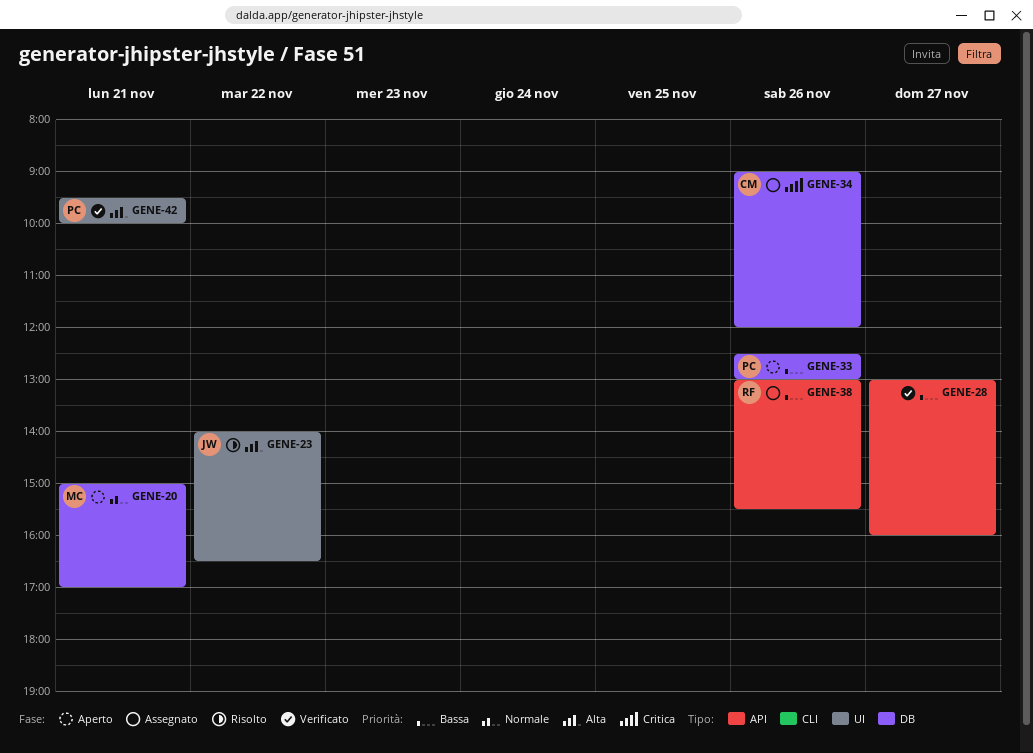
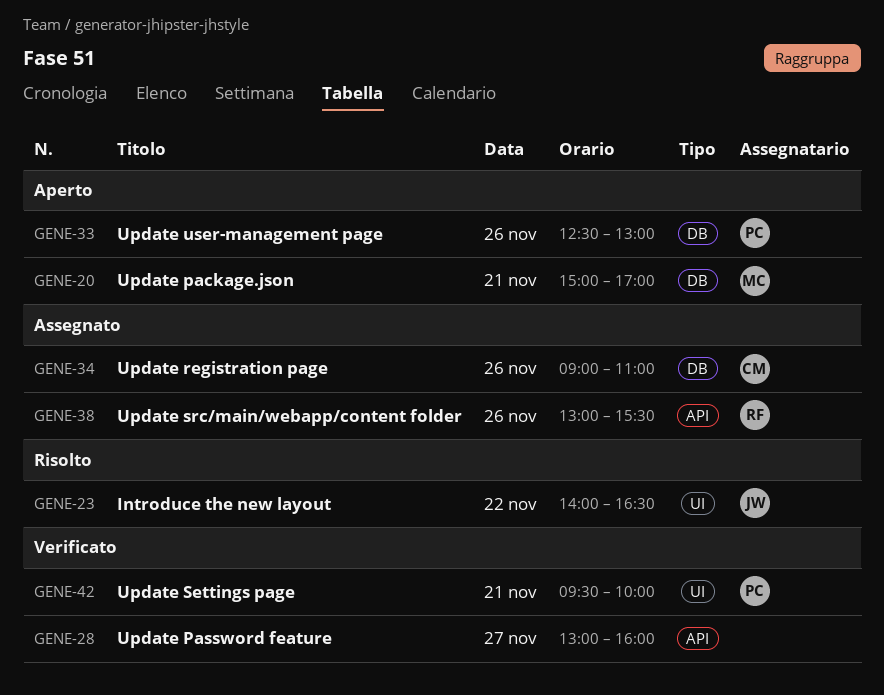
GENE-34, ends: 12:00 -> 11:00

